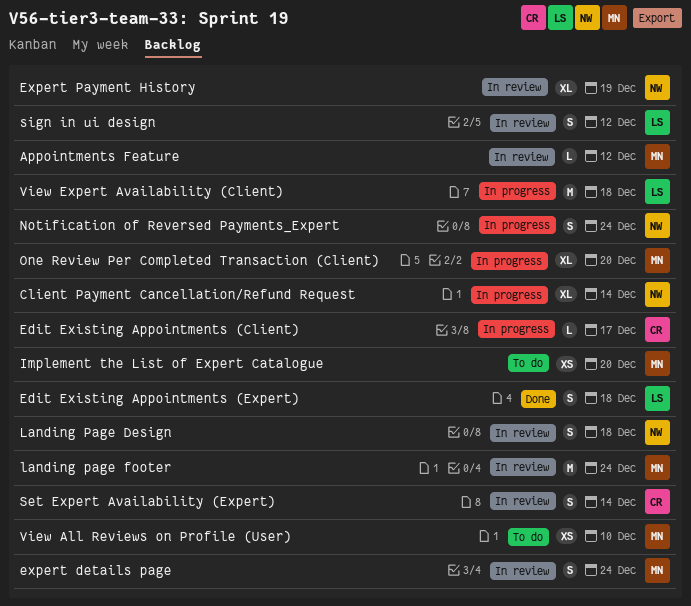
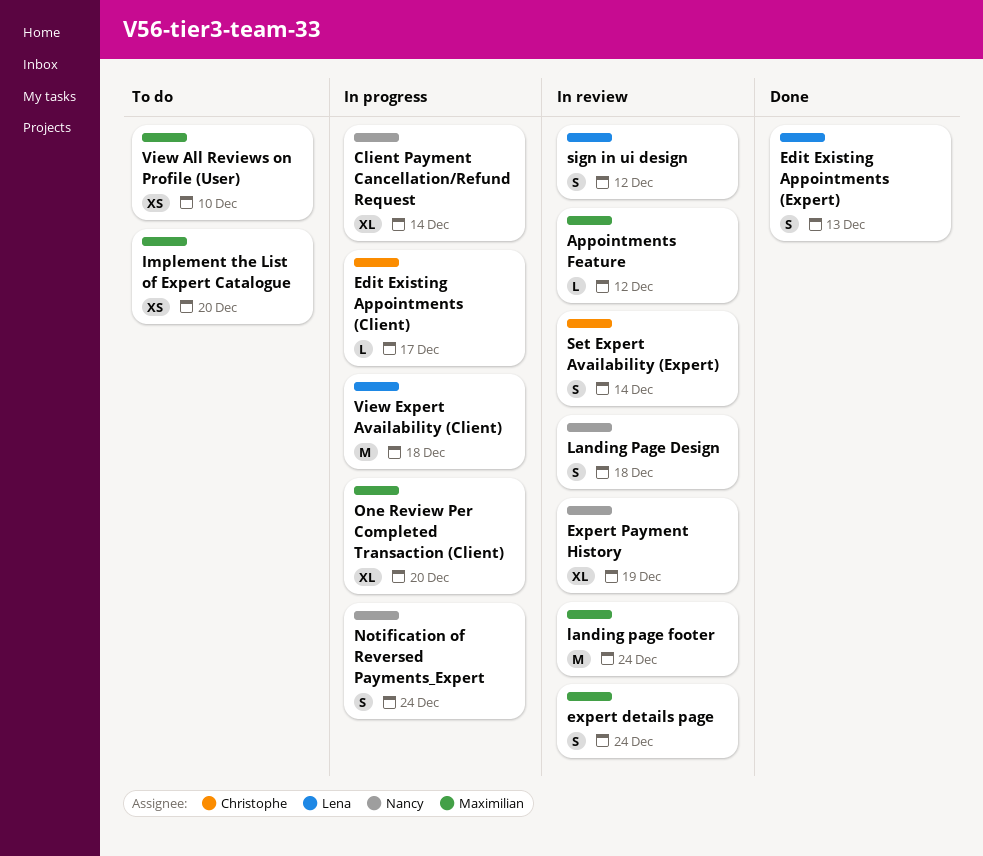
Edit Existing Appointments (Expert), due: Dec 18 -> Dec 13

